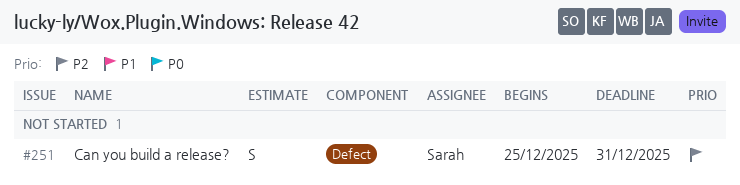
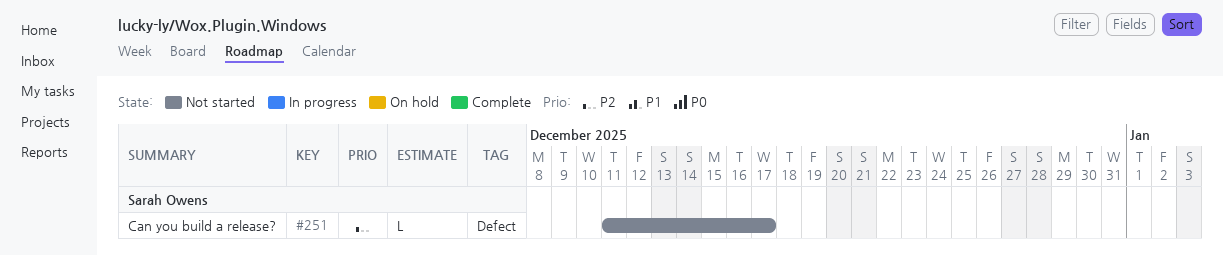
#251, estimate: S -> L
#251, start: Dec 25 -> Dec 11
#251, due: Dec 31 -> Dec 17

